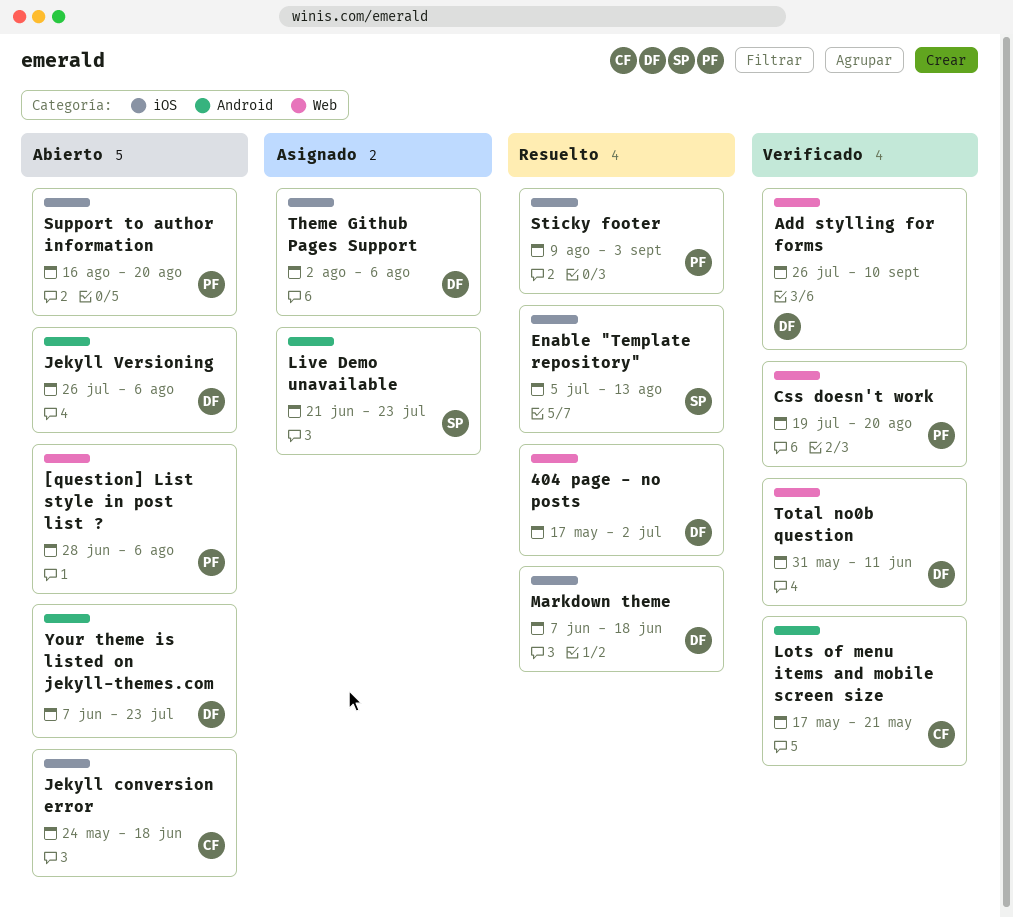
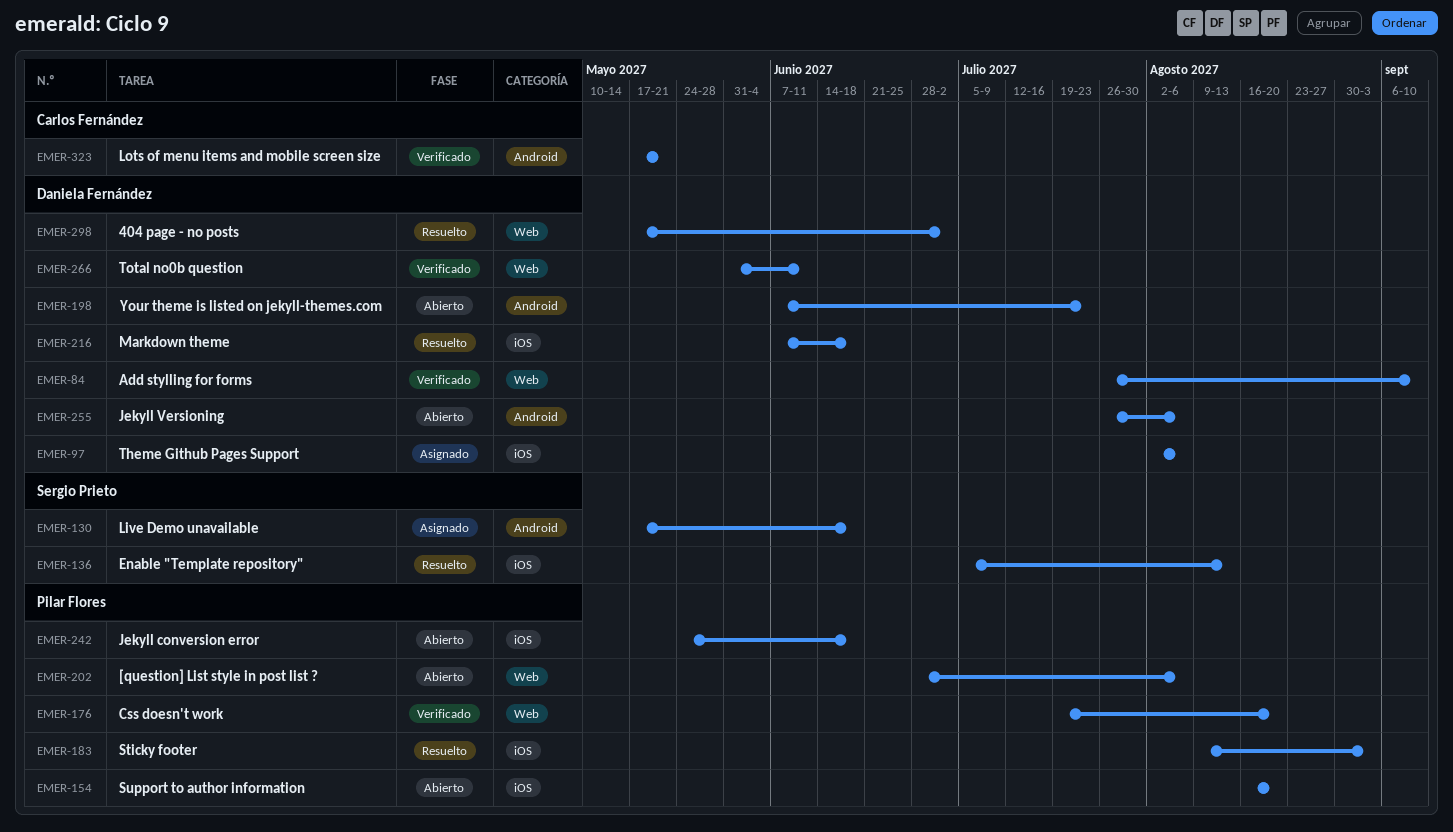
Jekyll conversion error, owner: Carlos Fernández -> Pilar Flores
Live Demo unavailable, start: Jun 21 -> May 17
Live Demo unavailable, due: Jul 23 -> Jun 18

